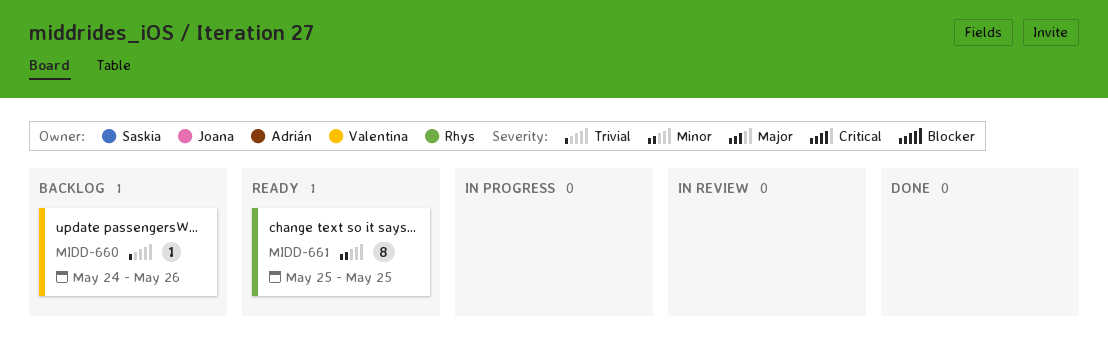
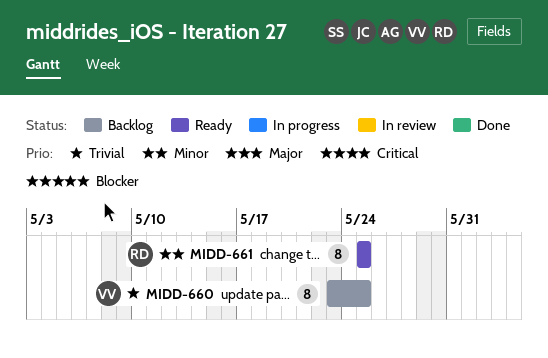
MIDD-660, estimate: 1 -> 8
MIDD-660, start: May 24 -> May 23
MIDD-660, due: May 26 -> May 25

